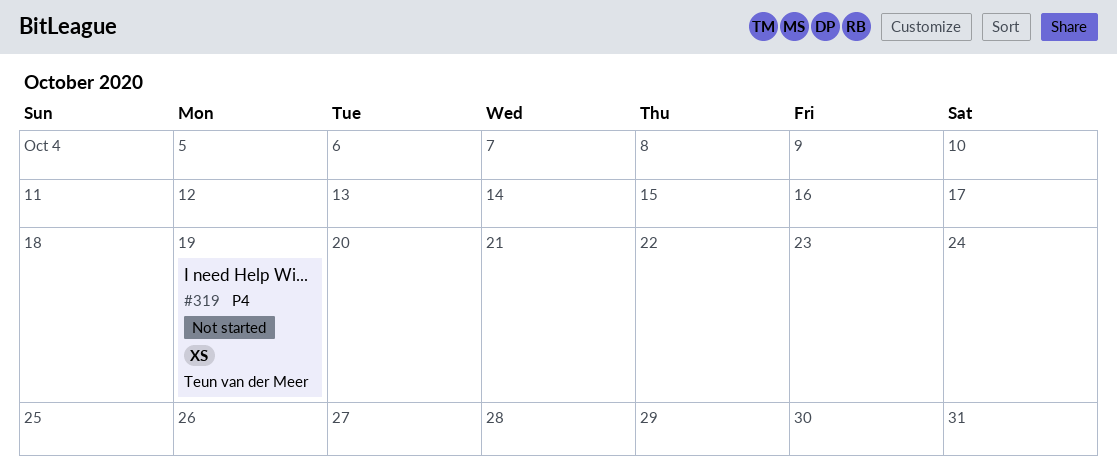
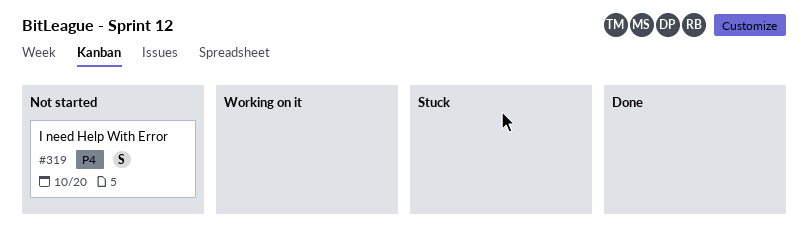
#319, estimate: XS -> S
#319, due: Oct 19 -> Oct 20

